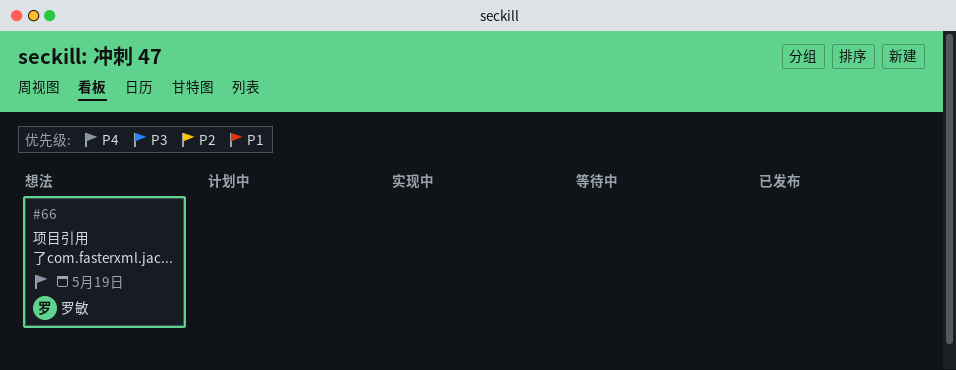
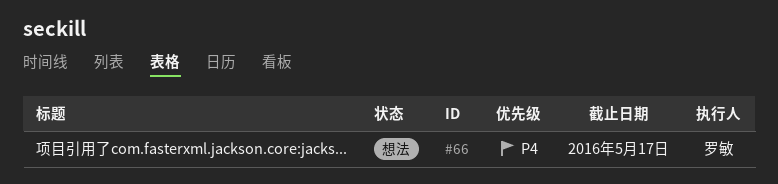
#66, due: May 19 -> May 17

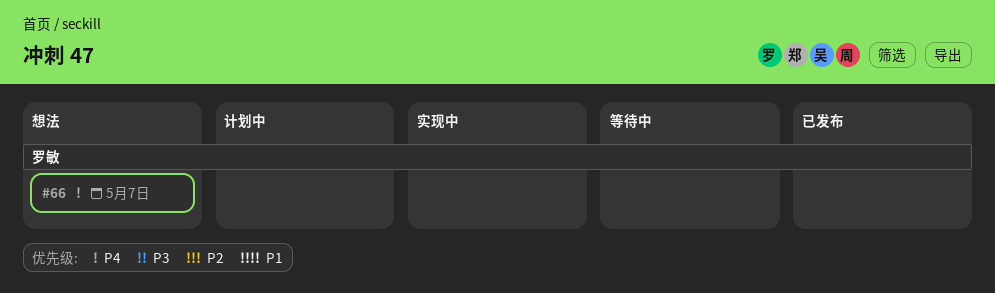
#66, due: May 17 -> May 7

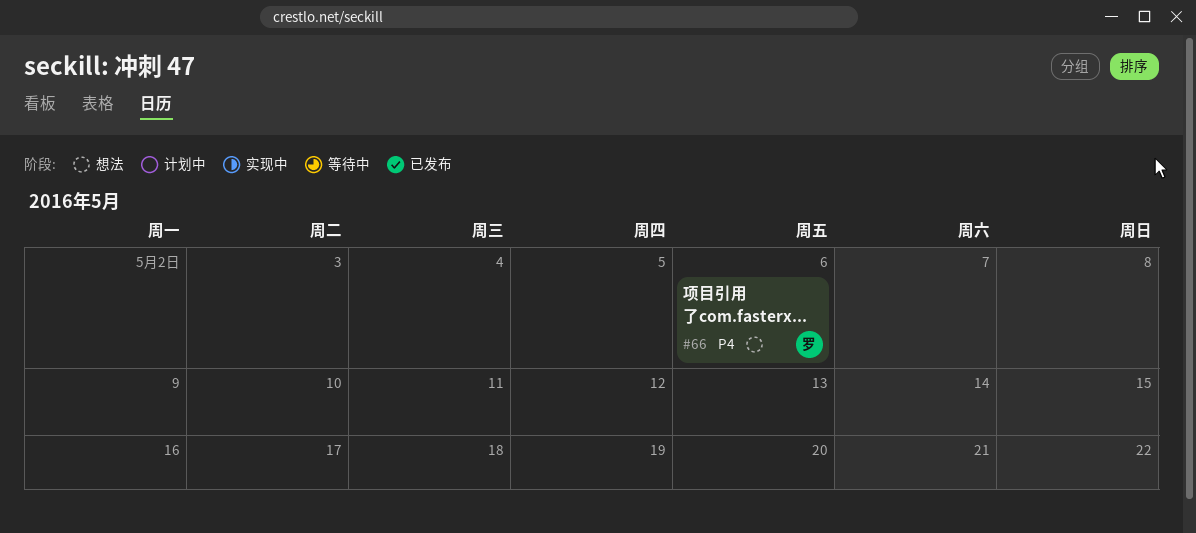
#66, due: May 7 -> May 6

